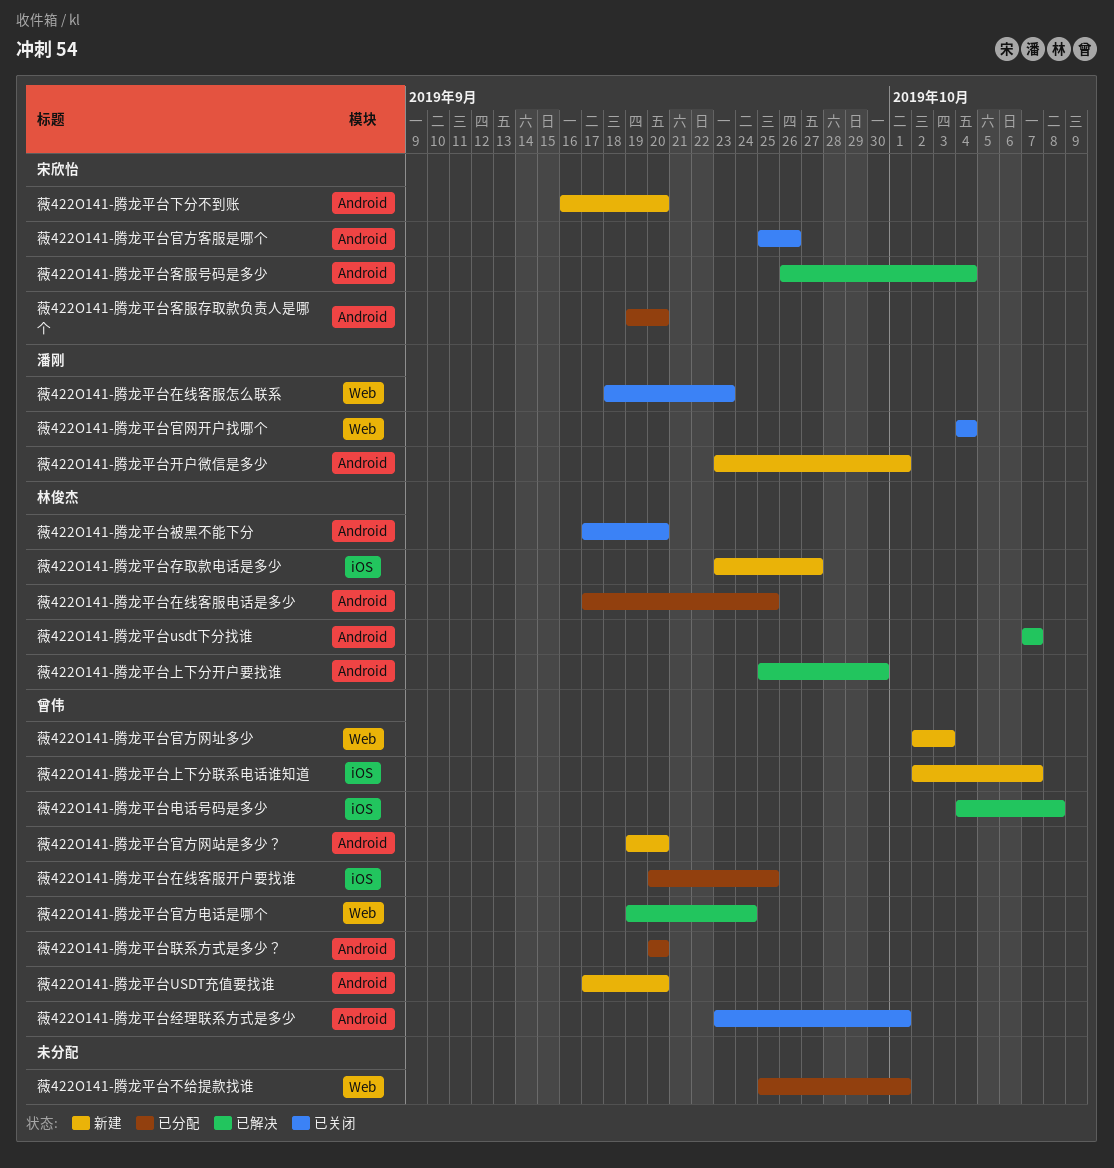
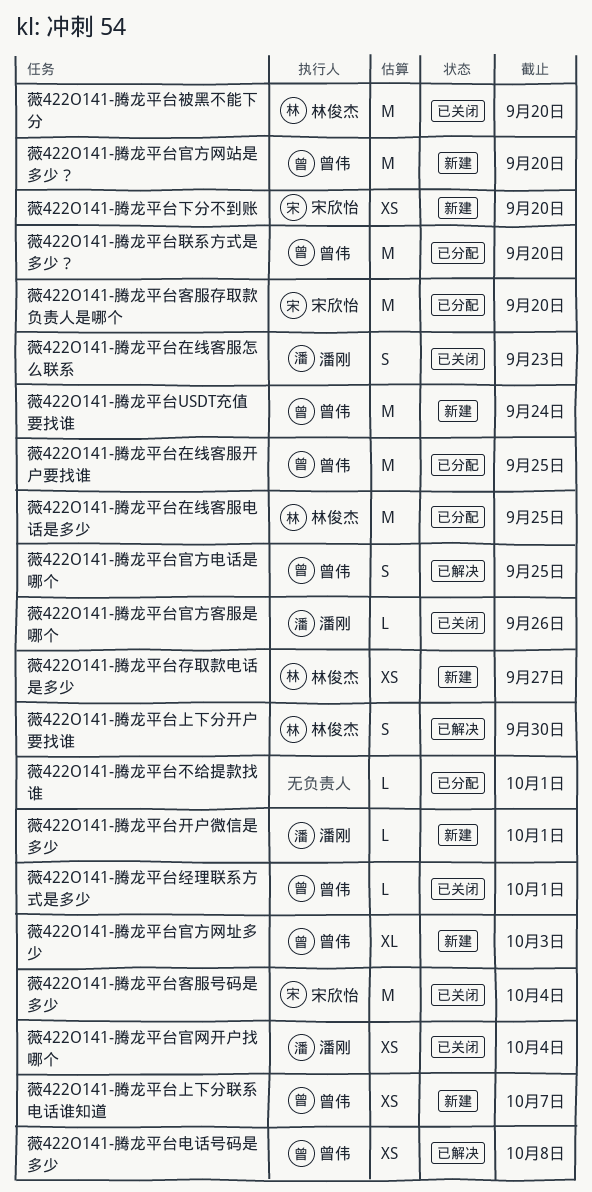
薇422O141-腾龙平台usdt下分找谁: present -> none
薇422O141-腾龙平台USDT充值要找谁, due: Sep 20 -> Sep 24
薇422O141-腾龙平台官方客服是哪个, owner: 宋欣怡 -> 潘刚
薇422O141-腾龙平台官方电话是哪个, due: Sep 24 -> Sep 25
薇422O141-腾龙平台客服号码是多少, status: 已解决 -> 已关闭

